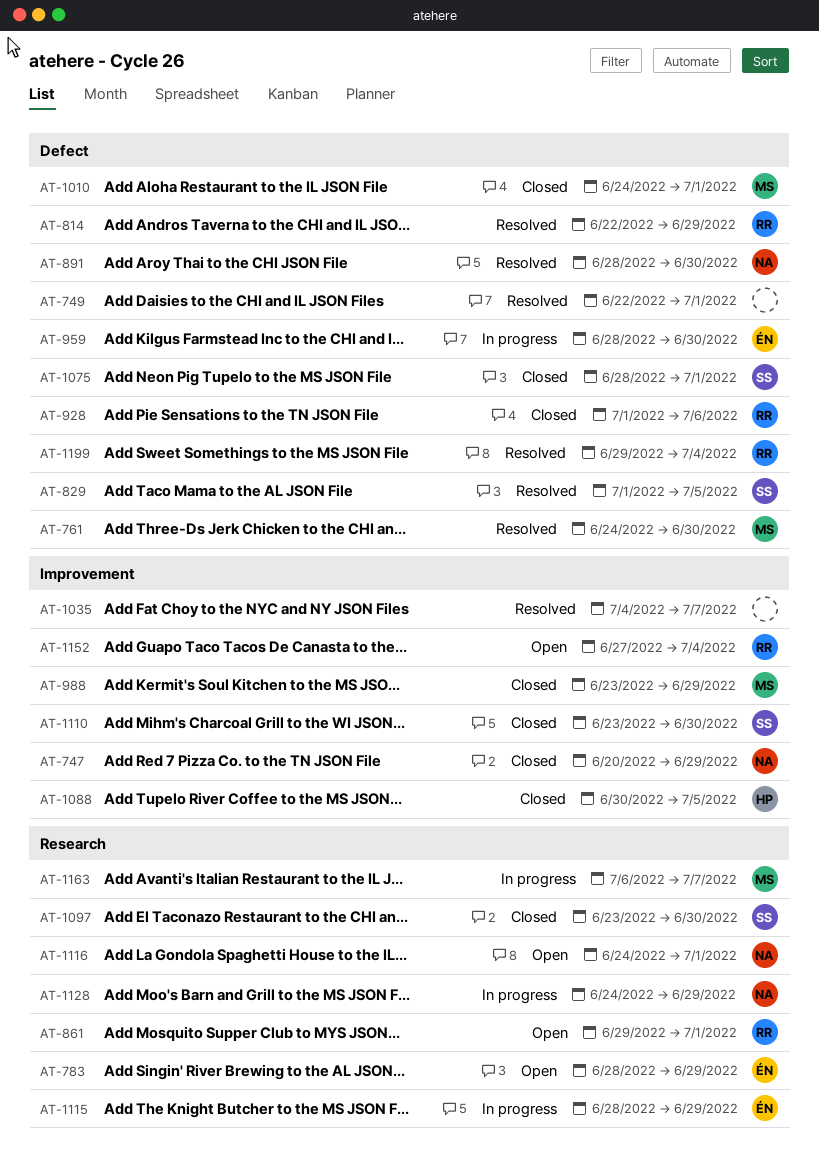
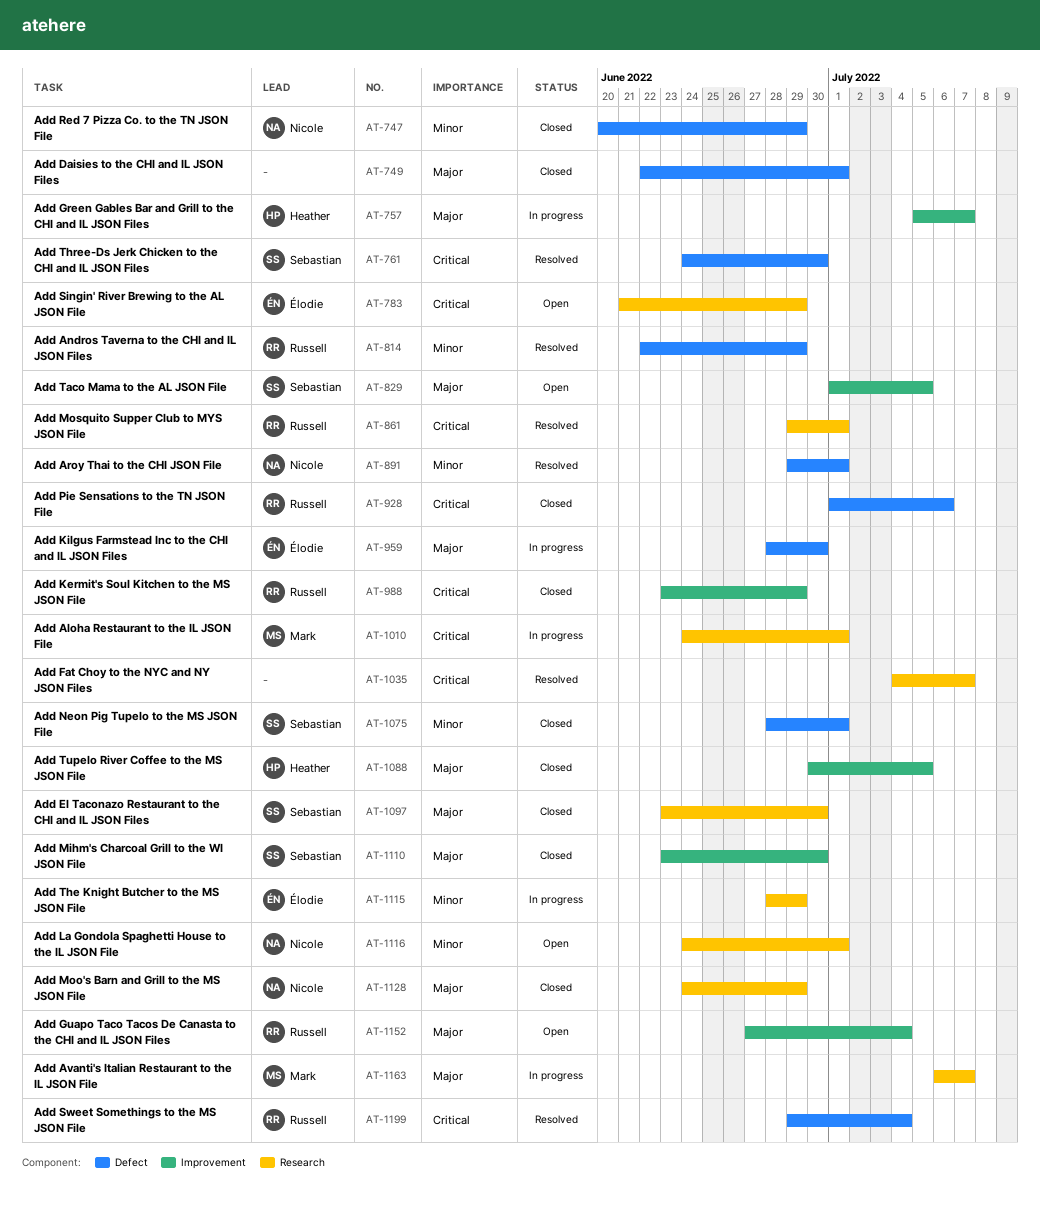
AT-747, label: Improvement -> Defect
AT-749, status: Resolved -> Closed
AT-757: none -> present
AT-761, owner: Mark -> Sebastian
AT-783, start: Jun 28 -> Jun 21
AT-829, status: Resolved -> Open
AT-829, label: Defect -> Improvement
AT-861, status: Open -> Resolved
AT-891, start: Jun 28 -> Jun 29
AT-891, due: Jun 30 -> Jul 1
AT-988, owner: Mark -> Russell
AT-1010, status: Closed -> In progress
AT-1010, label: Defect -> Research
AT-1035, label: Improvement -> Research
AT-1128, status: In progress -> Closed

